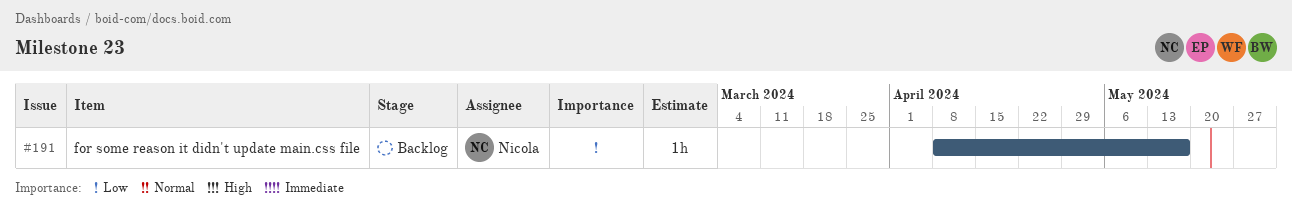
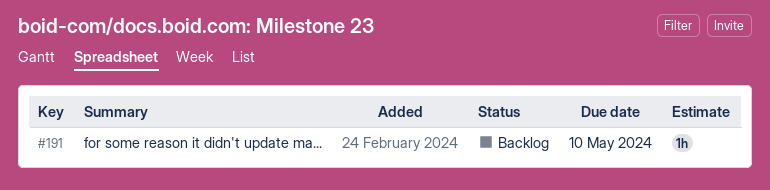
#191, due: May 17 -> May 10

